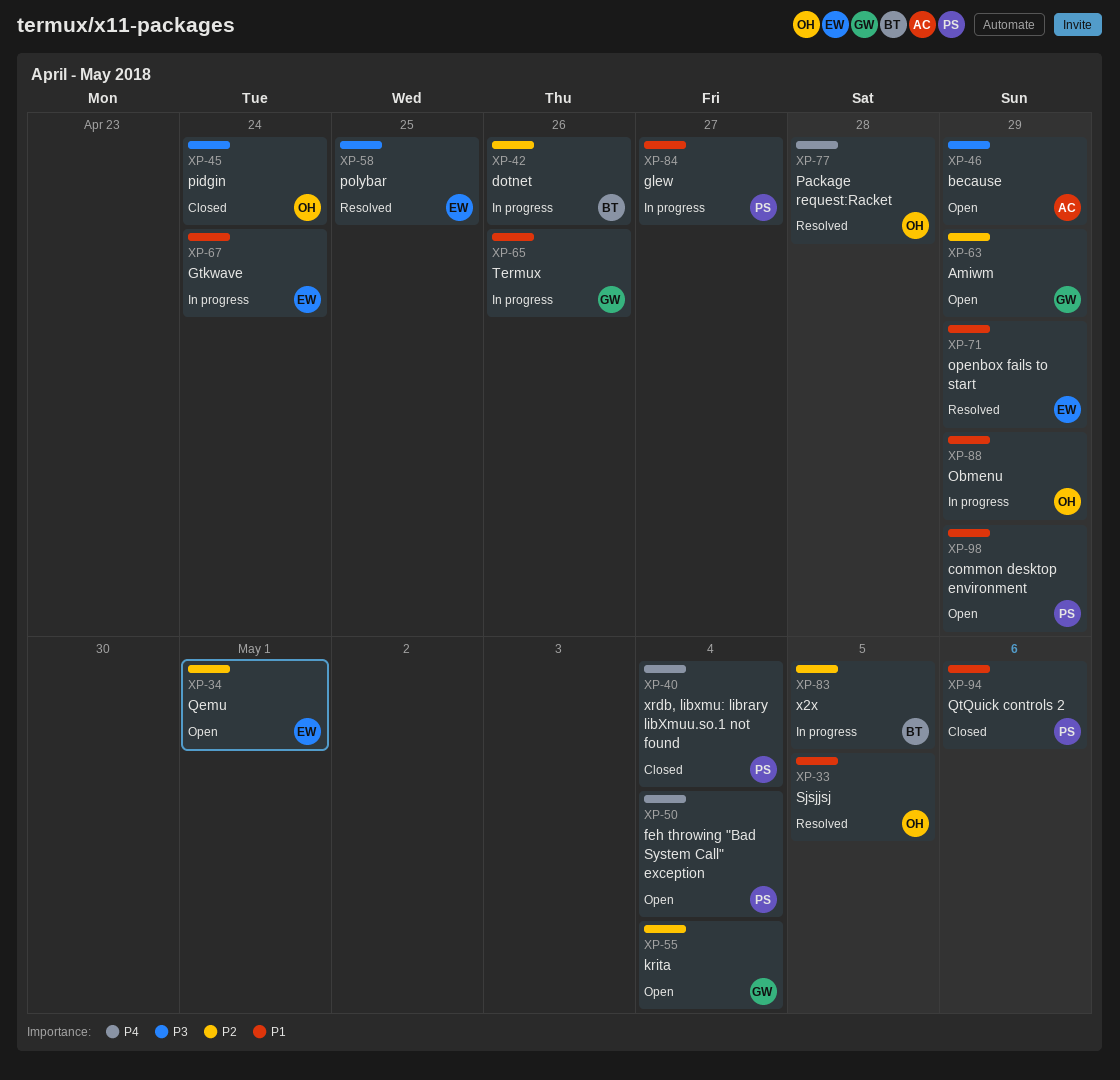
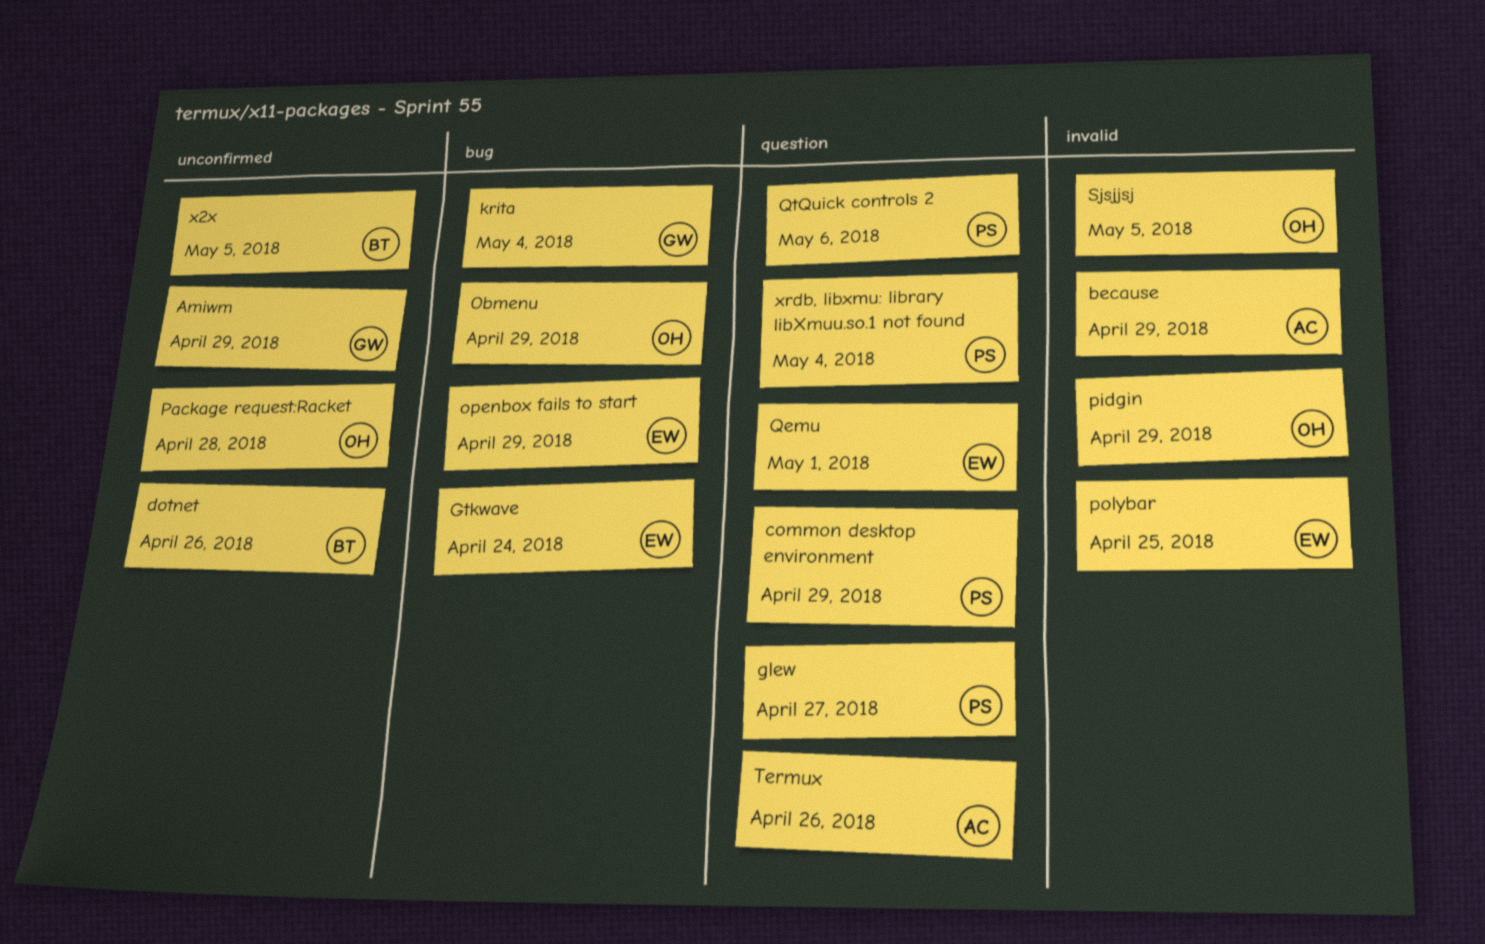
feh throwing "Bad System Call" exception: present -> none
pidgin, due: Apr 24 -> Apr 29
Termux, owner: GW -> AC

